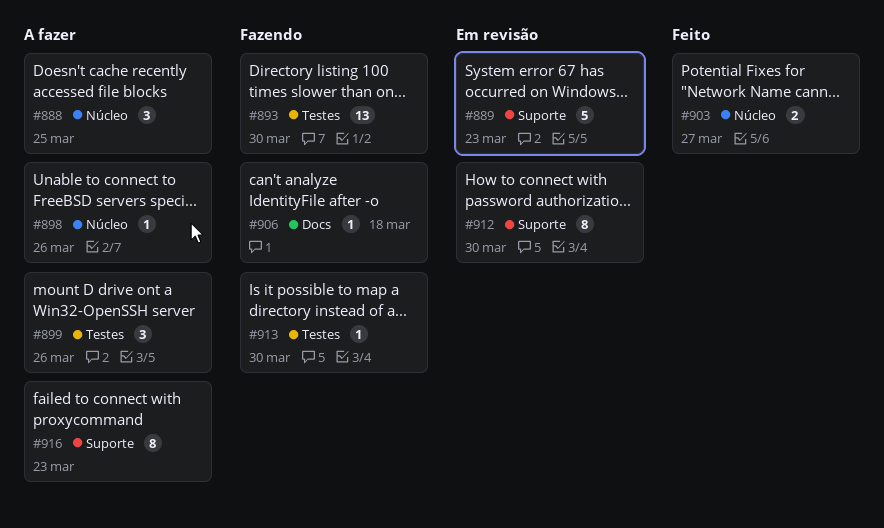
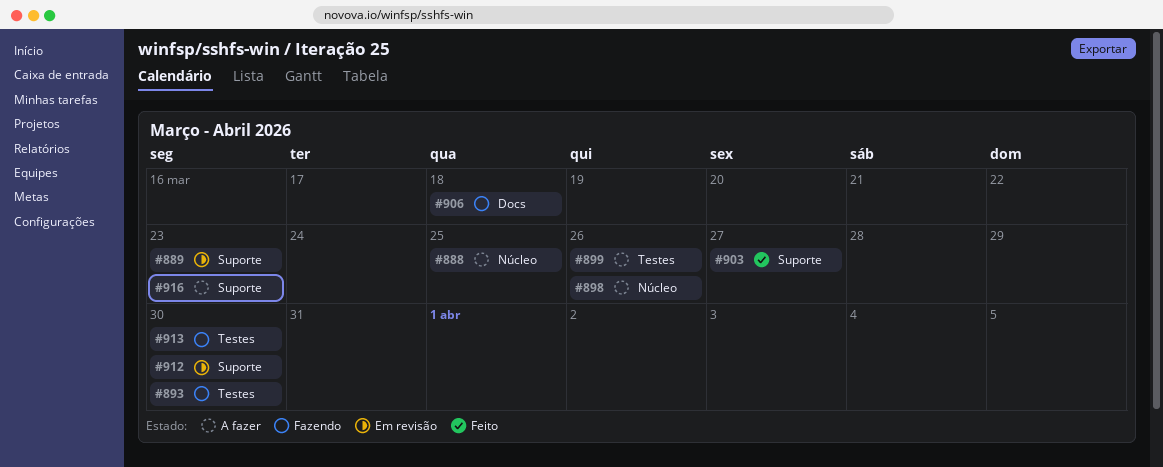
#903, label: Núcleo -> Suporte

